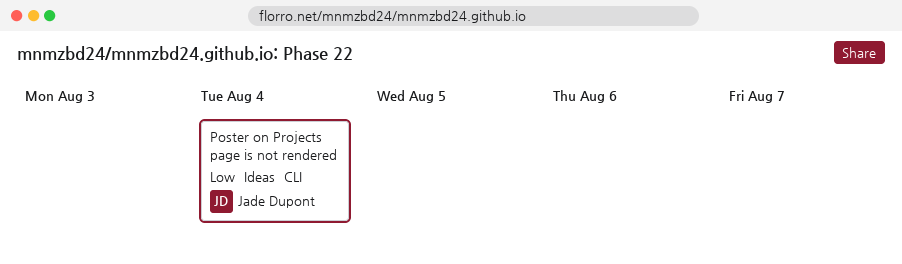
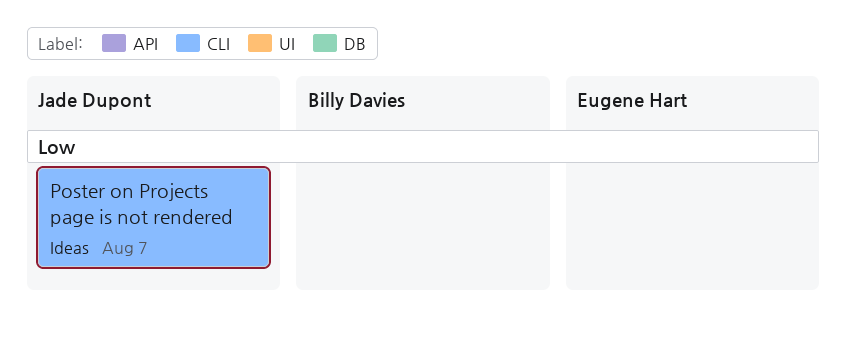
Poster on Projects page is not rendered, due: Aug 4 -> Aug 7

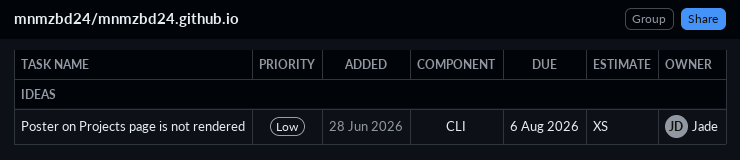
Poster on Projects page is not rendered, due: Aug 7 -> Aug 6

